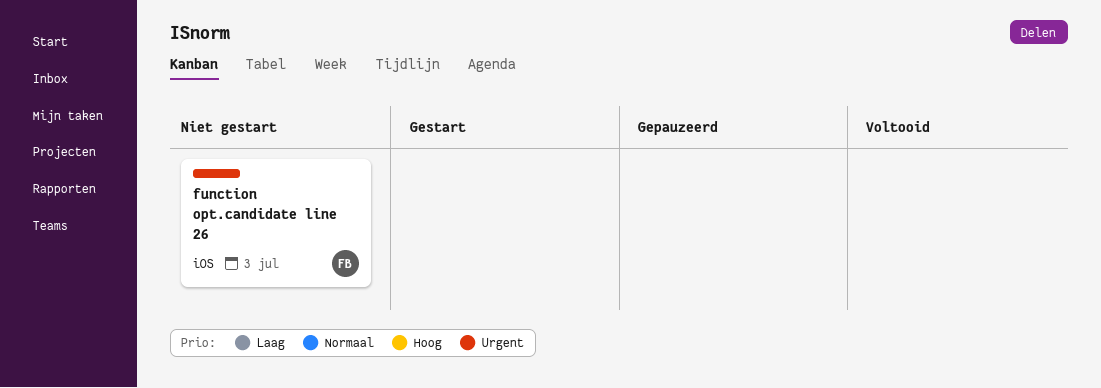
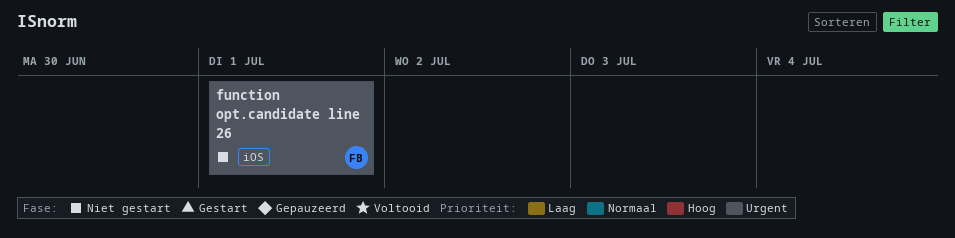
function opt.candidate line 26, due: Jul 3 -> Jul 1

